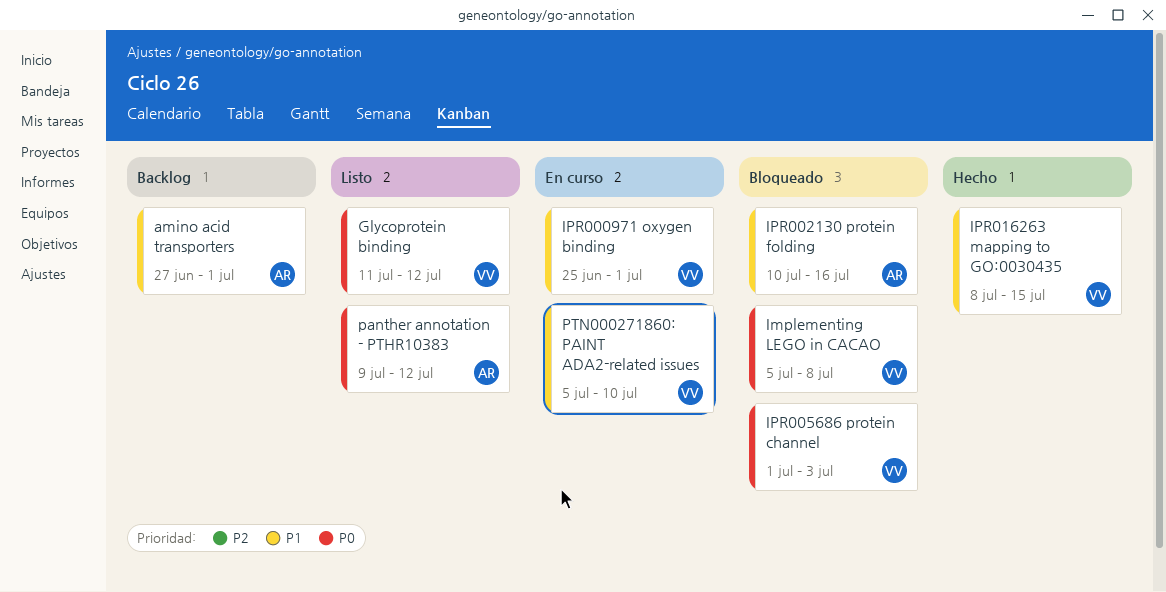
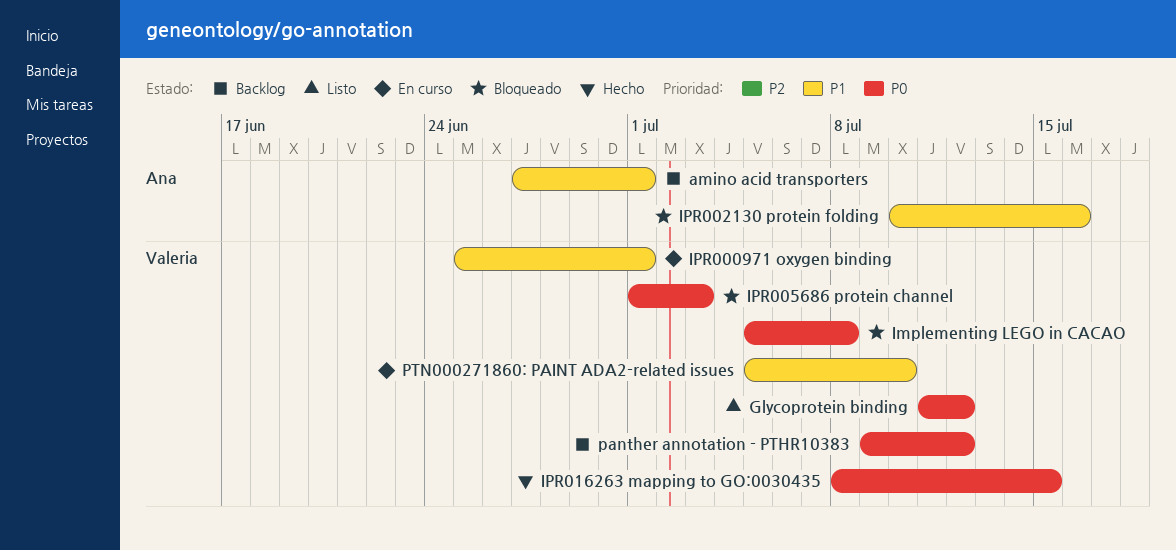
IPR016263 mapping to GO:0030435, priority: P1 -> P0
panther annotation - PTHR10383, status: Listo -> Backlog
panther annotation - PTHR10383, owner: Ana -> Valeria

